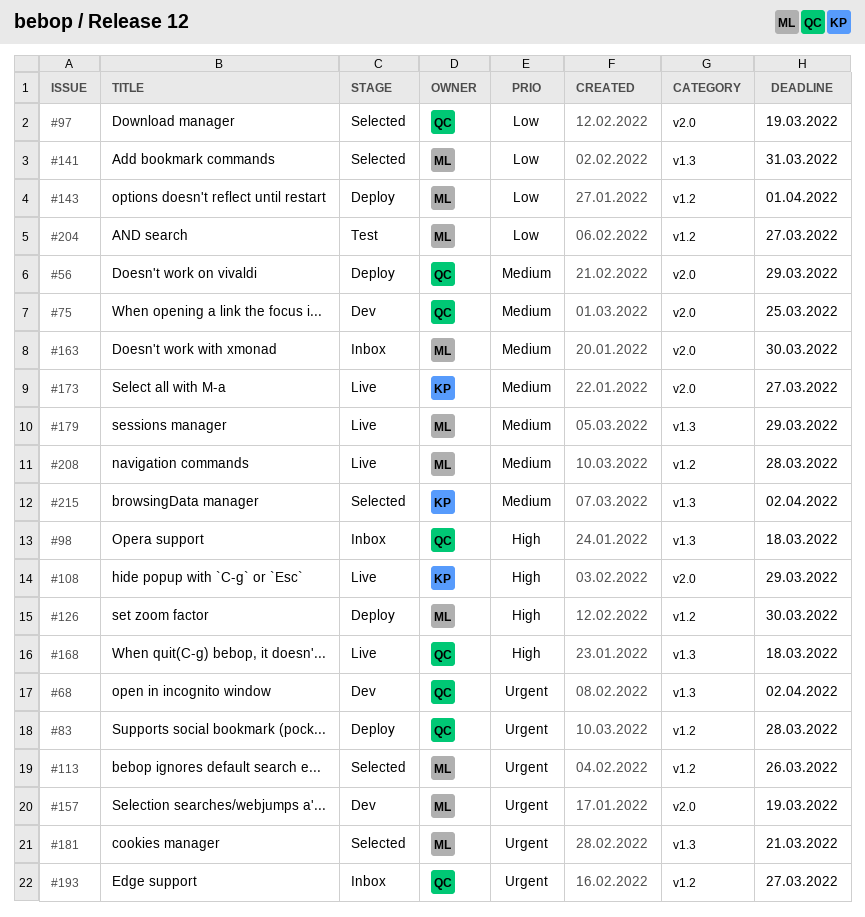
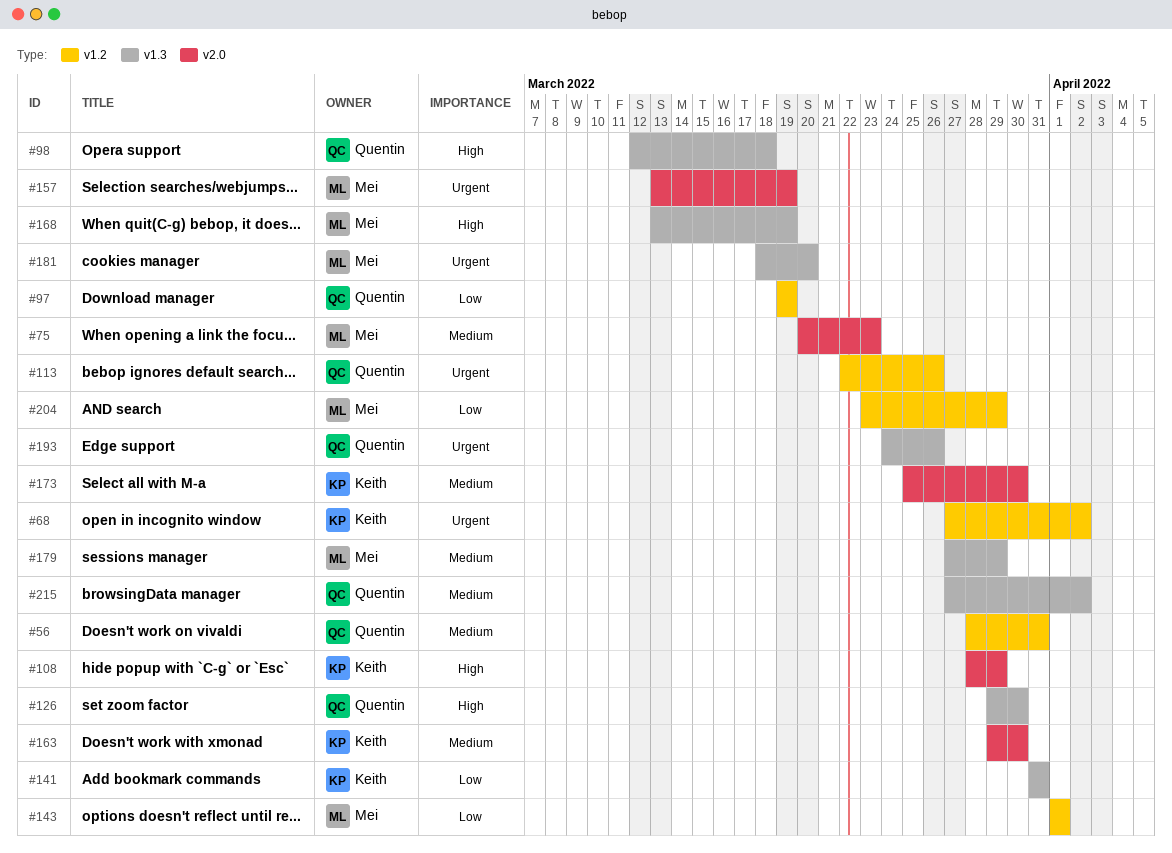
#56, label: v2.0 -> v1.2
#56, due: Mar 29 -> Mar 31
#68, owner: Quentin -> Keith
#68, label: v1.3 -> v1.2
#75, owner: Quentin -> Mei
#75, due: Mar 25 -> Mar 23
#83: present -> none
#97, label: v2.0 -> v1.2
#113, owner: Mei -> Quentin
#126, owner: Mei -> Quentin
#126, label: v1.2 -> v1.3
#141, owner: Mei -> Keith
#163, owner: Mei -> Keith
#168, owner: Quentin -> Mei
#168, due: Mar 18 -> Mar 19
#173, due: Mar 27 -> Mar 30
#181, due: Mar 21 -> Mar 20
#193, label: v1.2 -> v1.3
#193, due: Mar 27 -> Mar 26
#204, due: Mar 27 -> Mar 29
#208: present -> none
#215, owner: Keith -> Quentin

